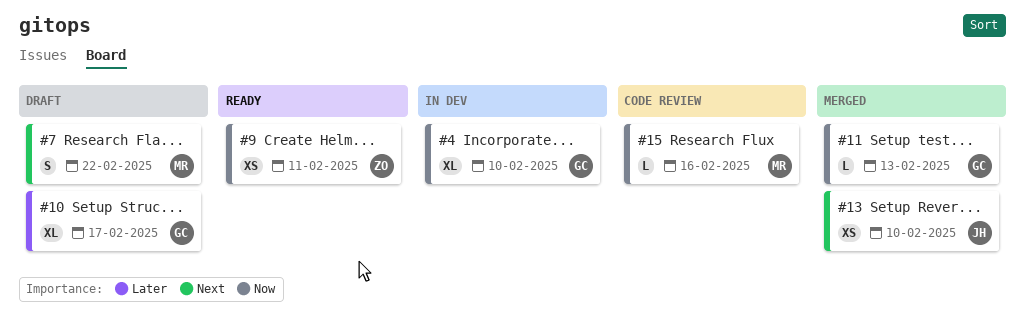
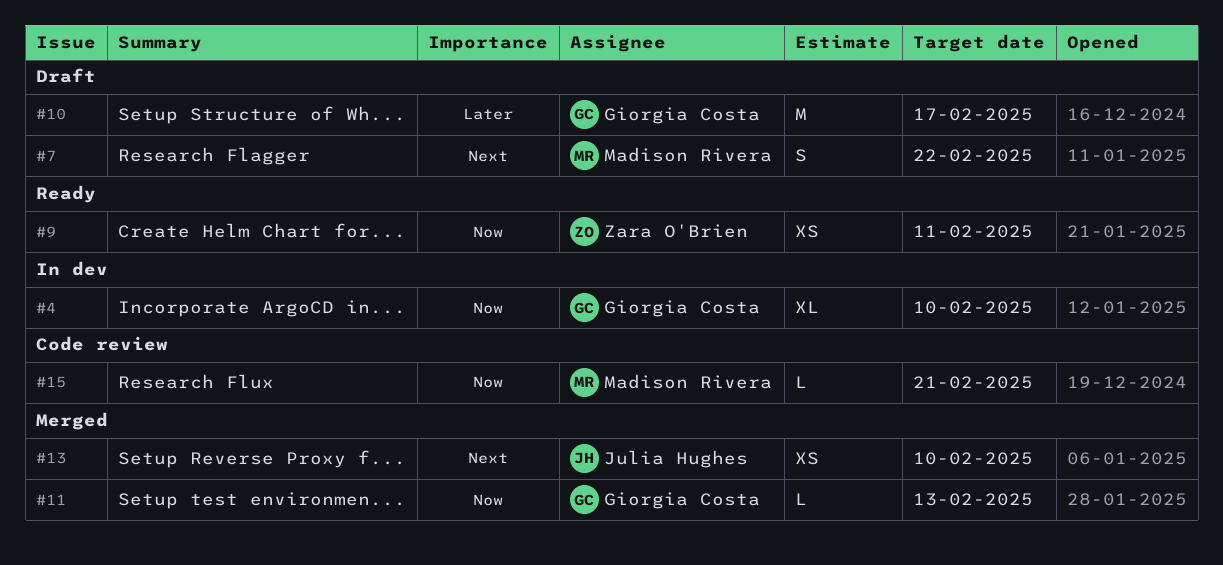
#10, estimate: XL -> M
#15, due: Feb 16 -> Feb 21

